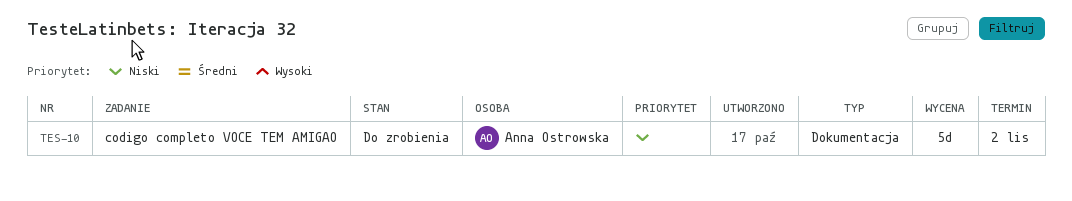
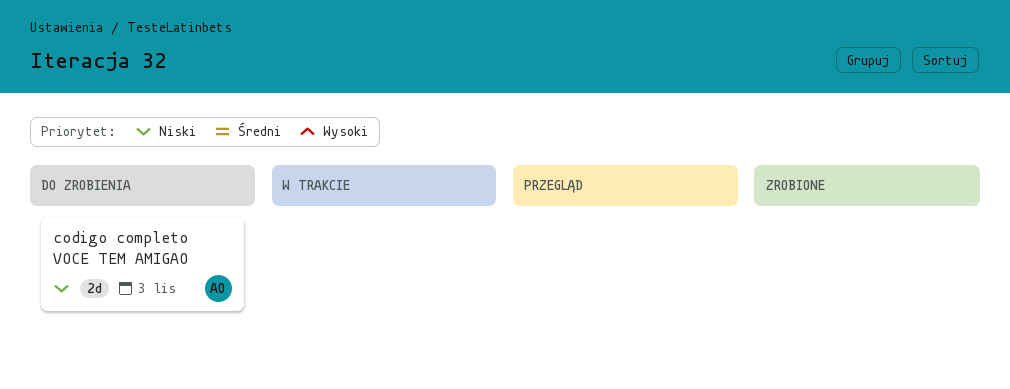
codigo completo VOCE TEM AMIGAO, estimate: 5d -> 2d
codigo completo VOCE TEM AMIGAO, due: Nov 2 -> Nov 3

